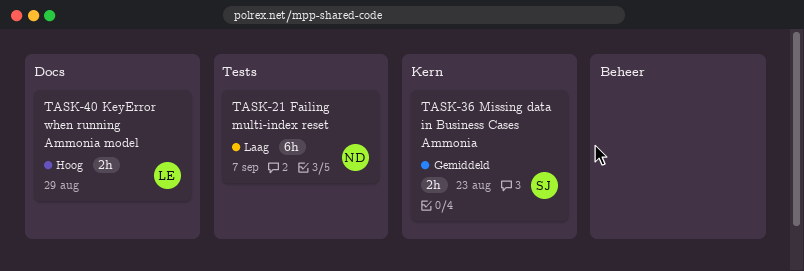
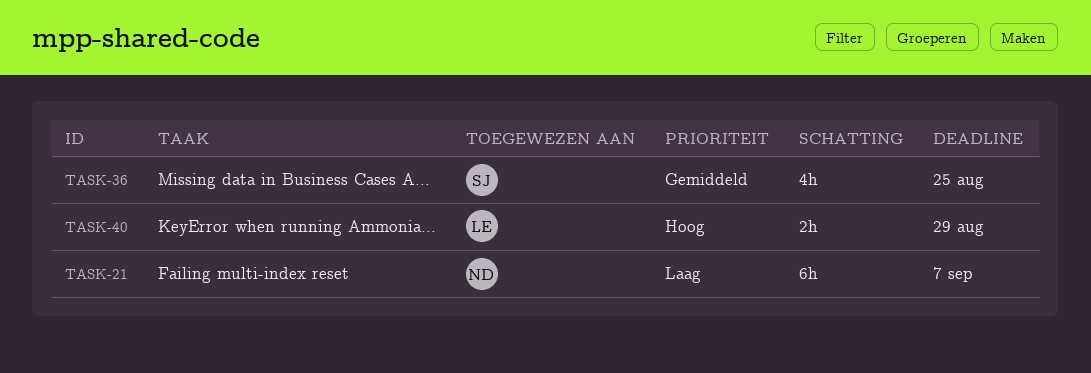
TASK-36, estimate: 2h -> 4h
TASK-36, due: Aug 23 -> Aug 25

